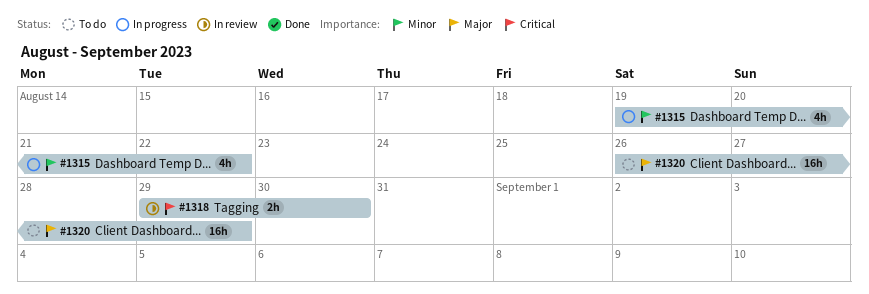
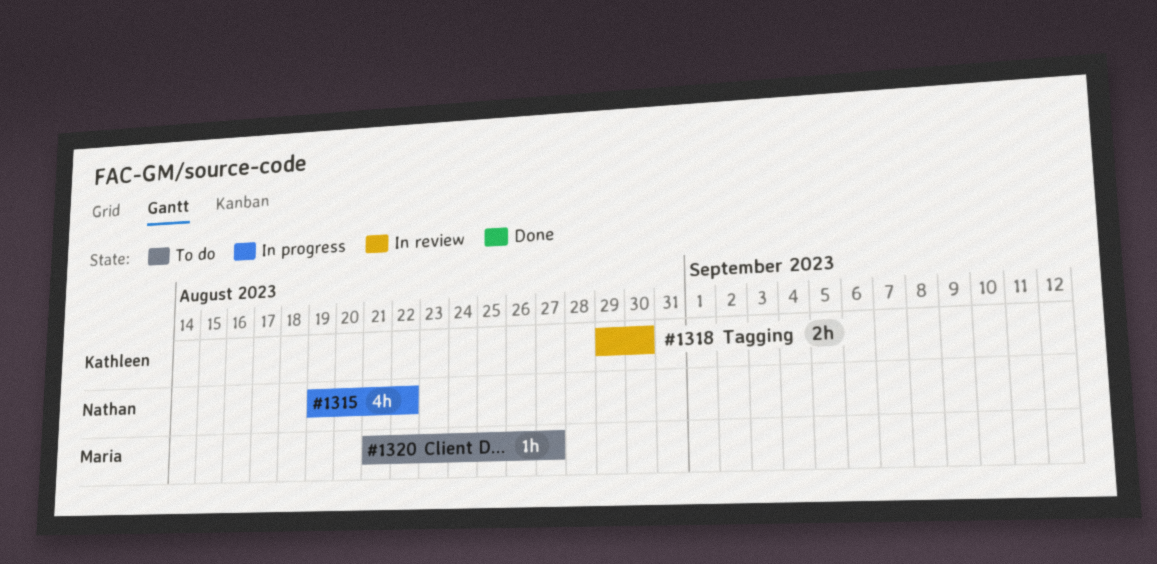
#1320, estimate: 16h -> 1h
#1320, start: Aug 26 -> Aug 21
#1320, due: Aug 29 -> Aug 27

